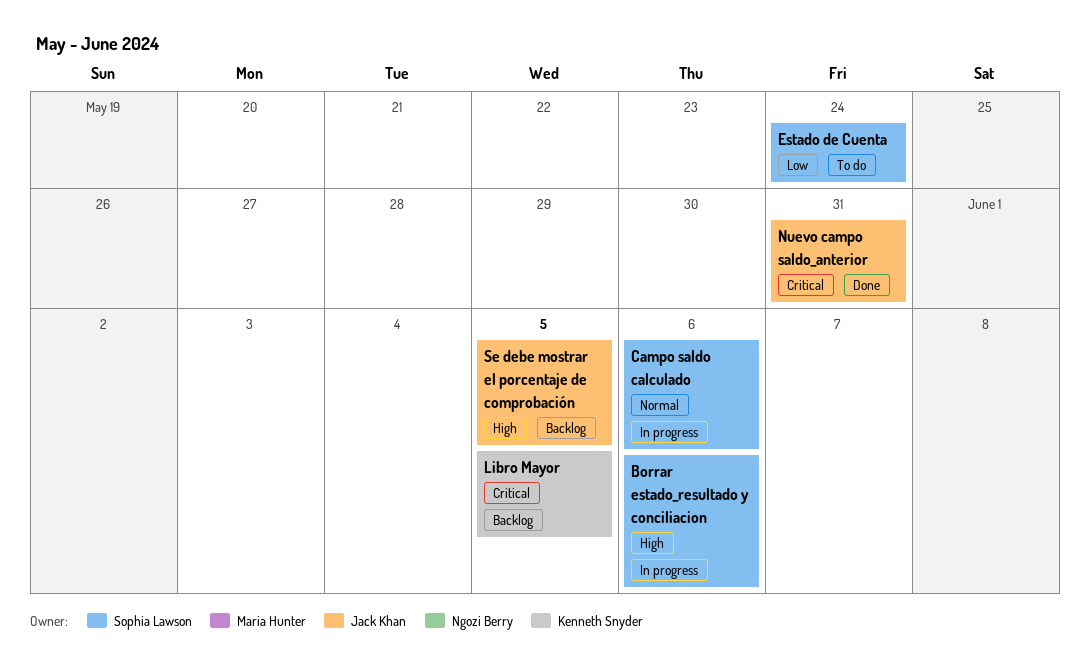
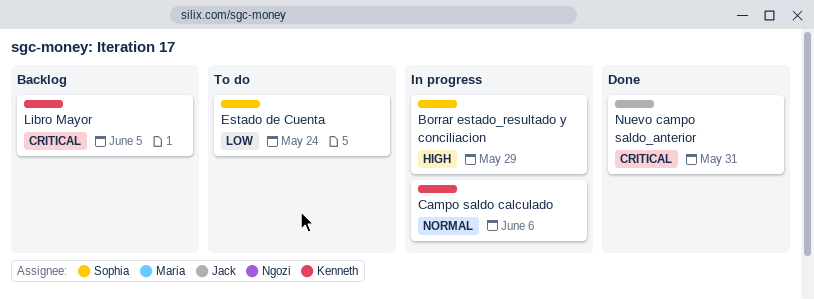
Borrar estado_resultado y conciliacion, due: Jun 6 -> May 29
Campo saldo calculado, owner: Sophia Lawson -> Kenneth Snyder
Se debe mostrar el porcentaje de comprobación: present -> none

